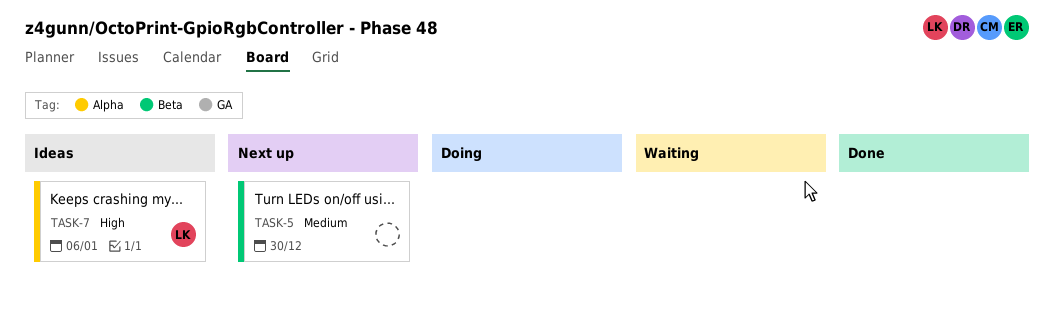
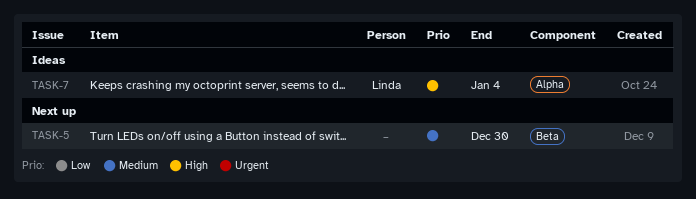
TASK-7, due: Jan 6 -> Jan 4

